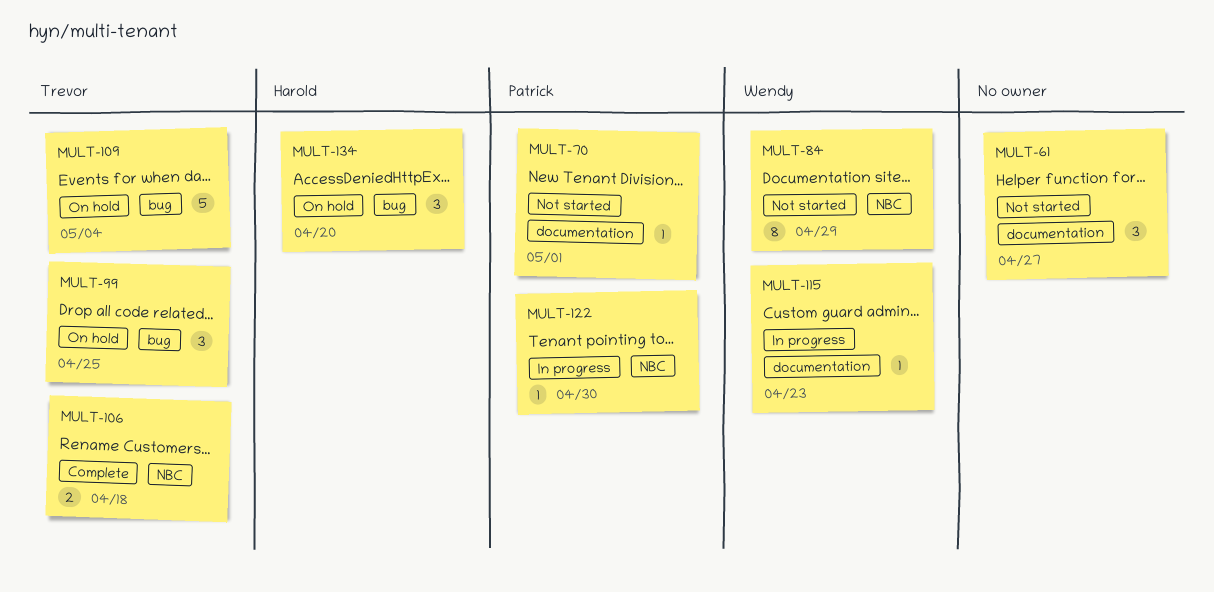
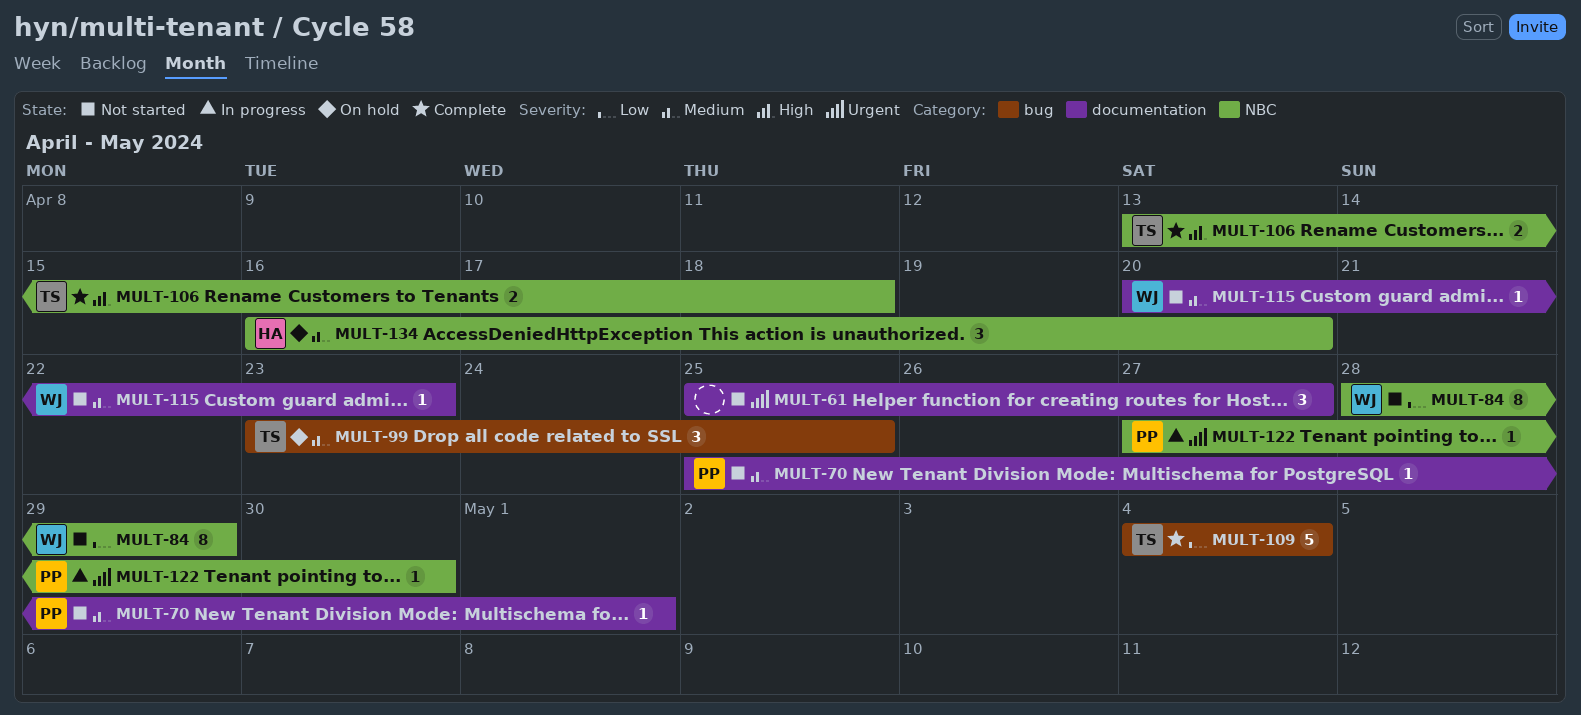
MULT-109, status: On hold -> Complete
MULT-115, status: In progress -> Not started
MULT-134, label: bug -> NBC

